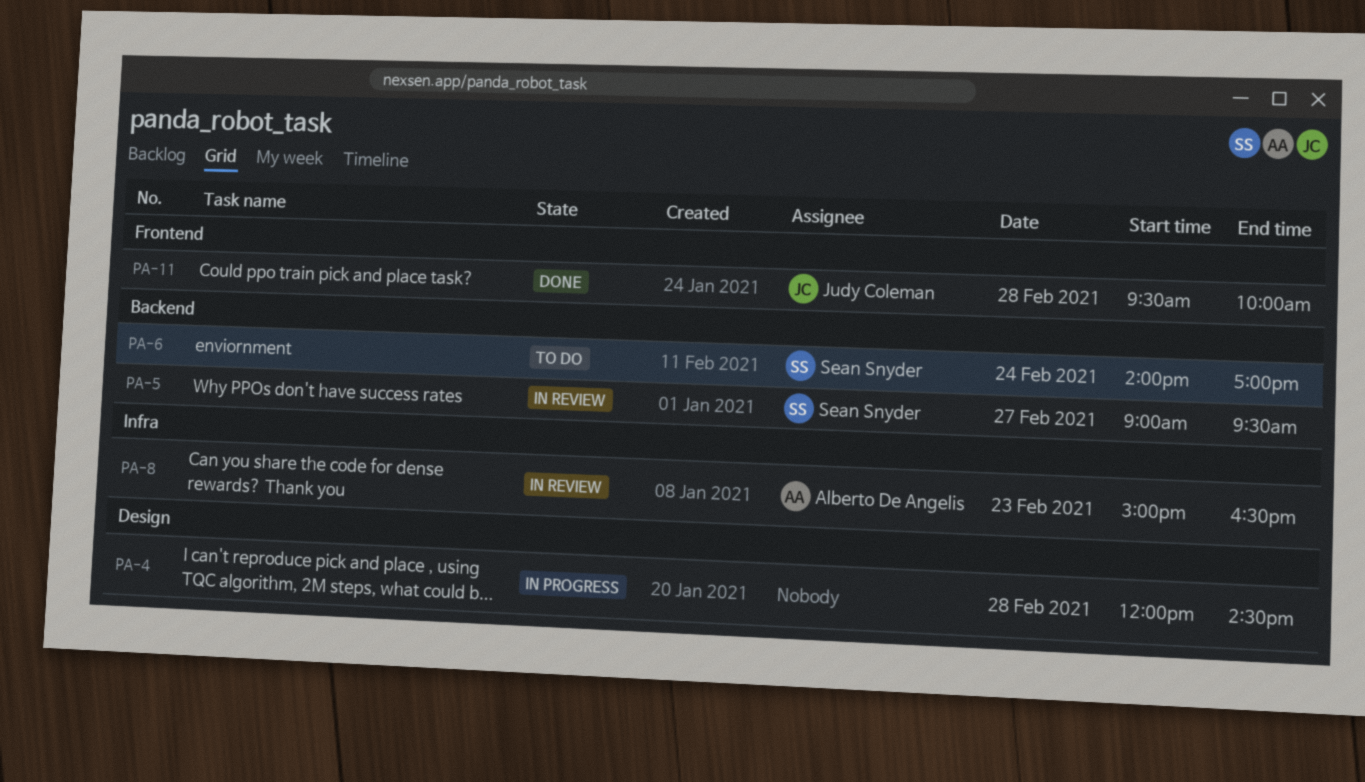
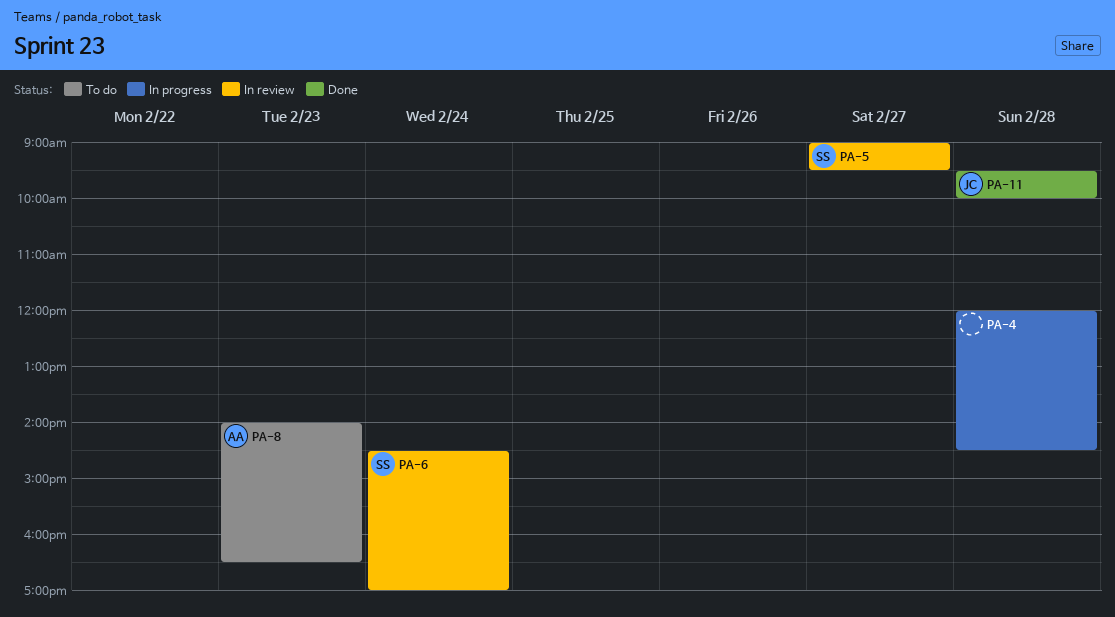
PA-6, status: To do -> In review
PA-6, begins: 14:00 -> 14:30
PA-8, status: In review -> To do
PA-8, begins: 15:00 -> 14:00

